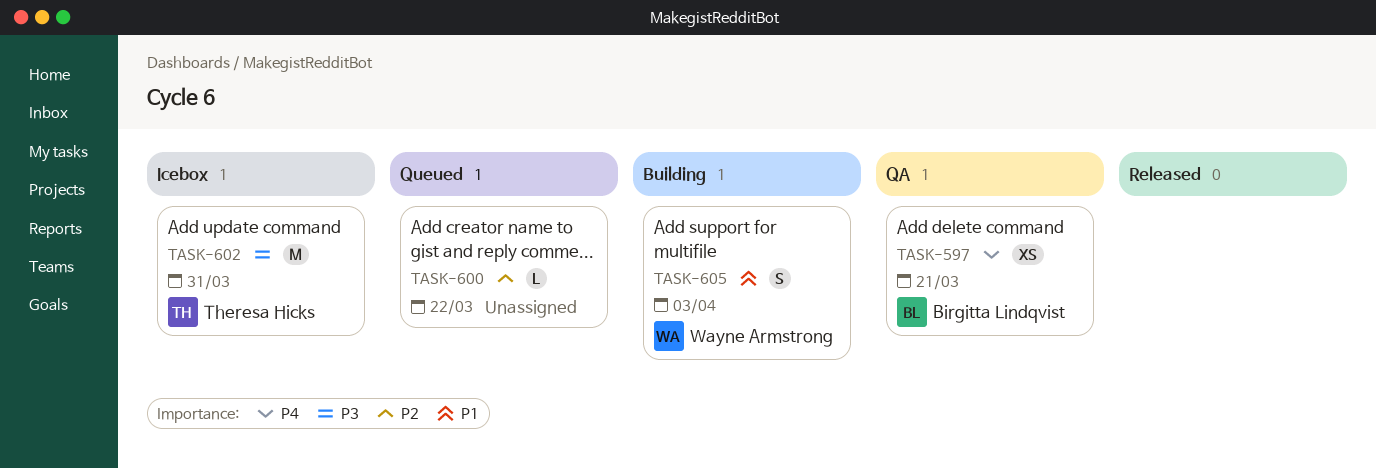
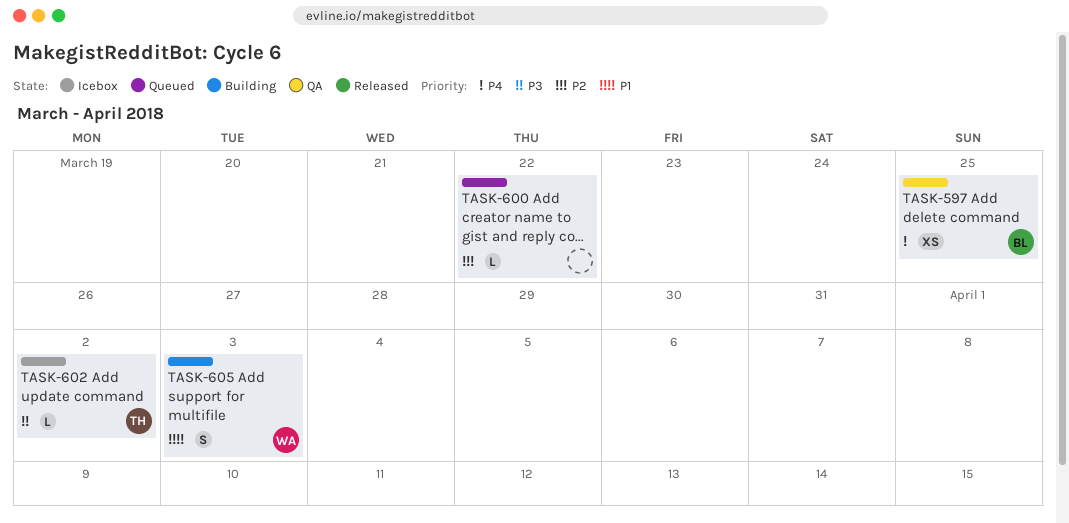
TASK-597, due: Mar 21 -> Mar 25
TASK-602, estimate: M -> L
TASK-602, due: Mar 31 -> Apr 2

